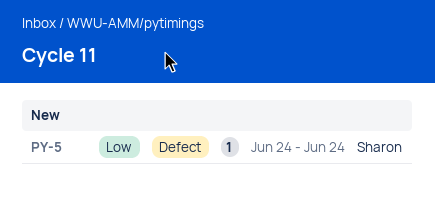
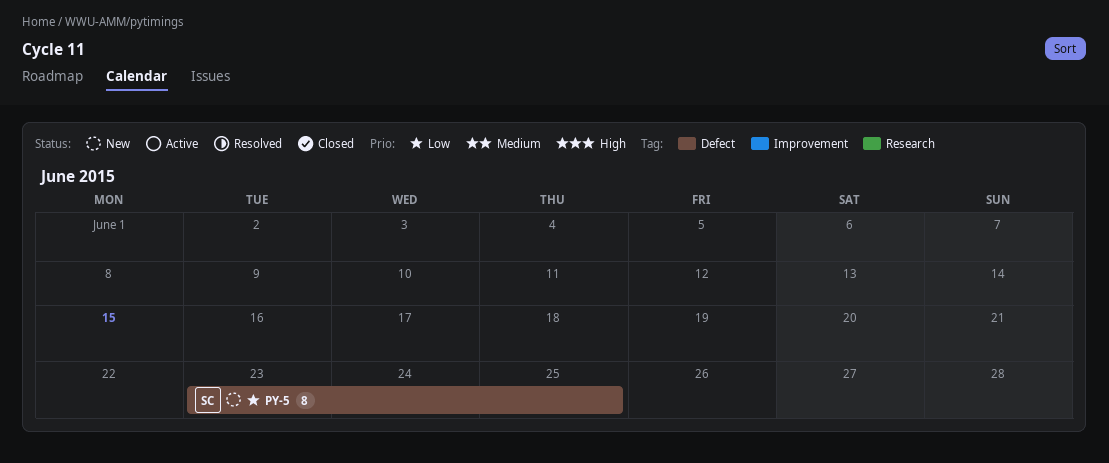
PY-5, estimate: 1 -> 8
PY-5, start: Jun 24 -> Jun 23
PY-5, due: Jun 24 -> Jun 25

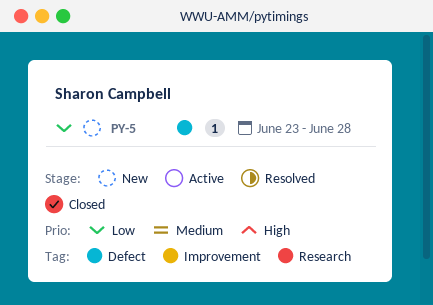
PY-5, estimate: 8 -> 1
PY-5, due: Jun 25 -> Jun 28

